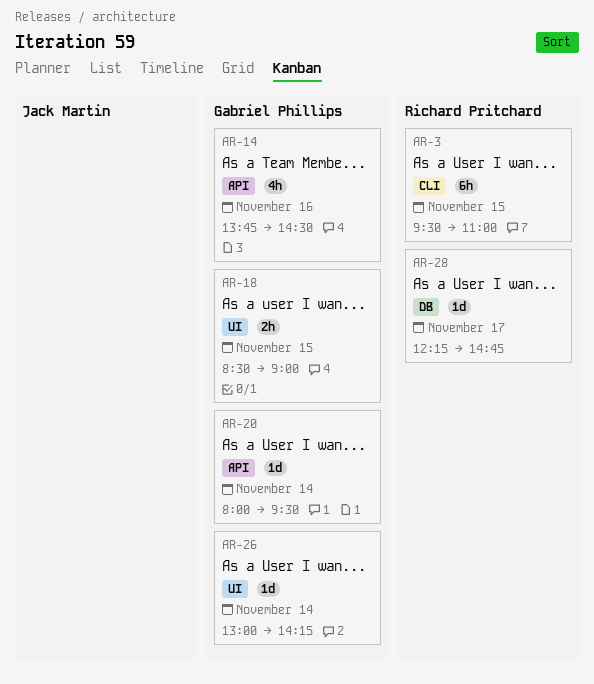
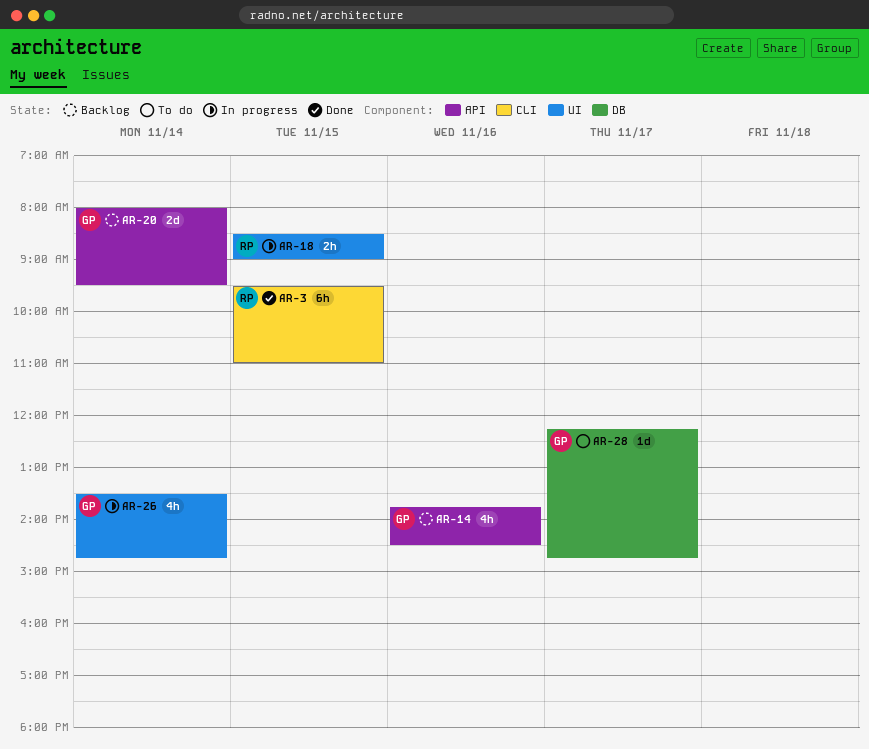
AR-18, owner: Gabriel Phillips -> Richard Pritchard
AR-20, estimate: 1d -> 2d
AR-26, estimate: 1d -> 4h
AR-26, begins: 13:00 -> 13:30
AR-26, ends: 14:15 -> 14:45
AR-28, owner: Richard Pritchard -> Gabriel Phillips

